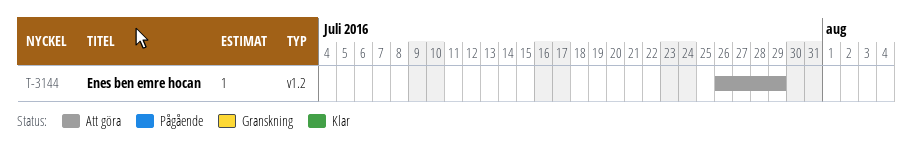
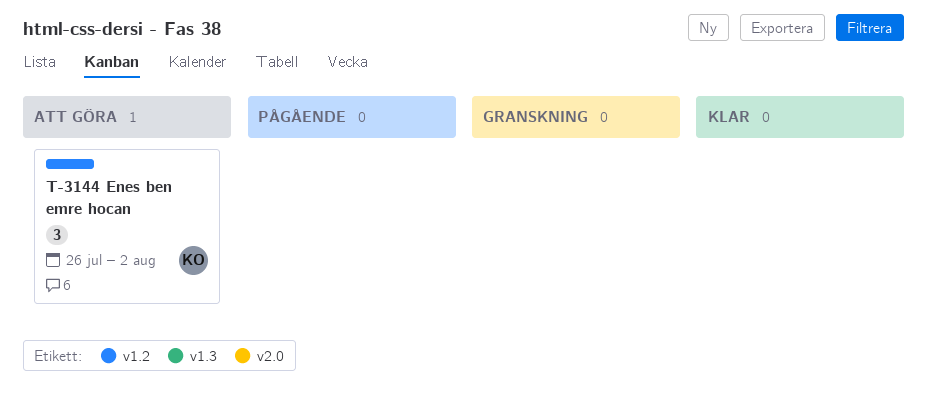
T-3144, estimate: 1 -> 3
T-3144, due: Jul 29 -> Aug 2

